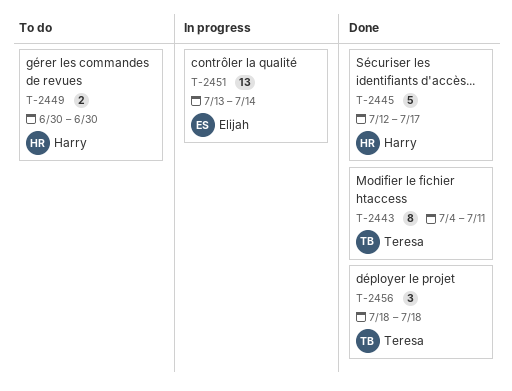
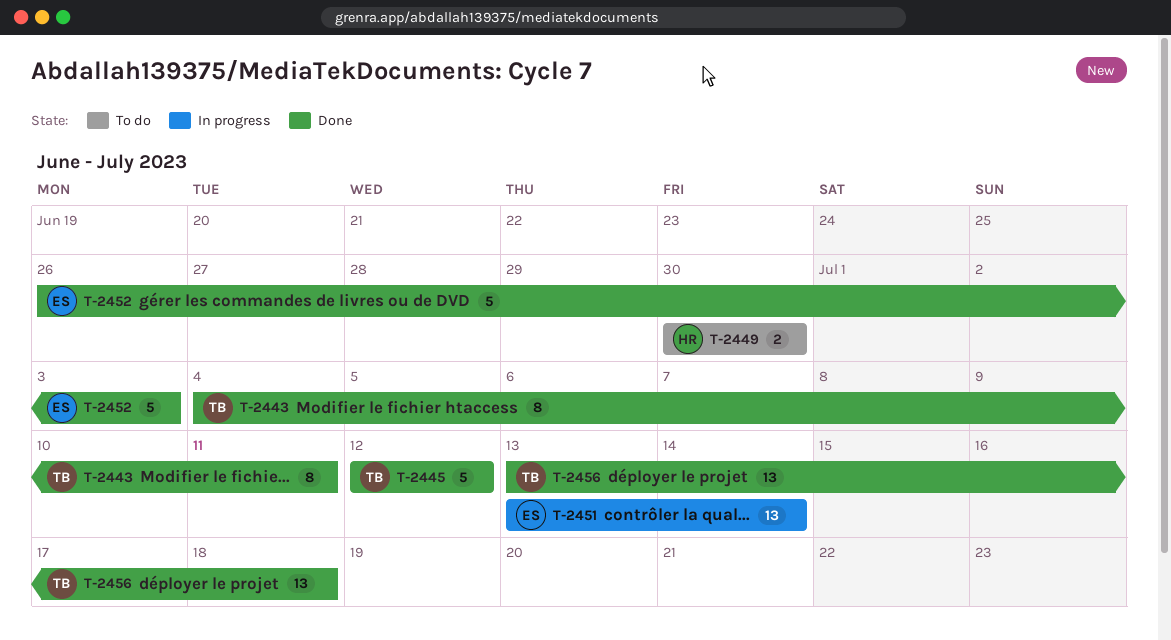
T-2445, owner: Harry -> Teresa
T-2445, due: Jul 17 -> Jul 12
T-2452: none -> present
T-2456, estimate: 3 -> 13
T-2456, start: Jul 18 -> Jul 13

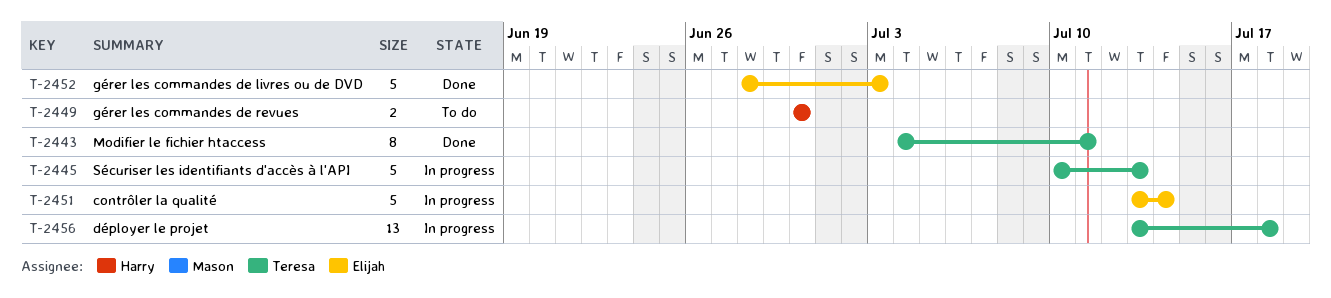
T-2445, status: Done -> In progress
T-2445, start: Jul 12 -> Jul 10
T-2445, due: Jul 12 -> Jul 13
T-2451, estimate: 13 -> 5
T-2452, start: Jun 26 -> Jun 28
T-2456, status: Done -> In progress

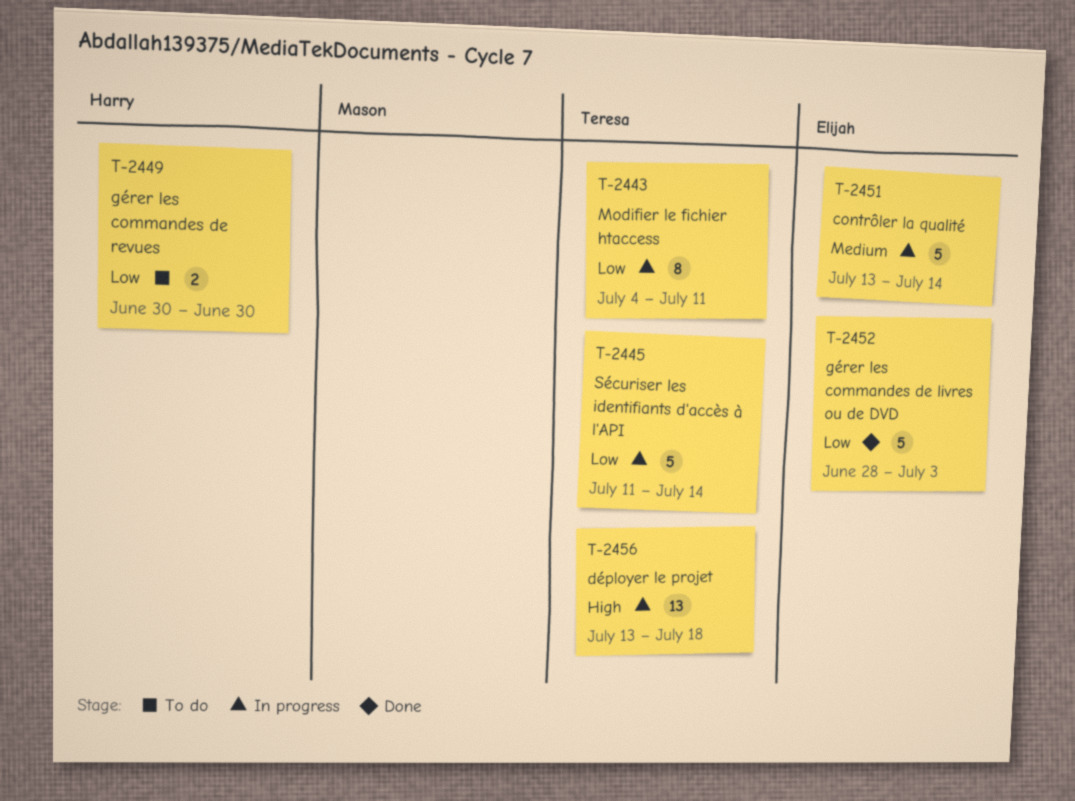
T-2443, status: Done -> In progress
T-2445, start: Jul 10 -> Jul 11
T-2445, due: Jul 13 -> Jul 14

